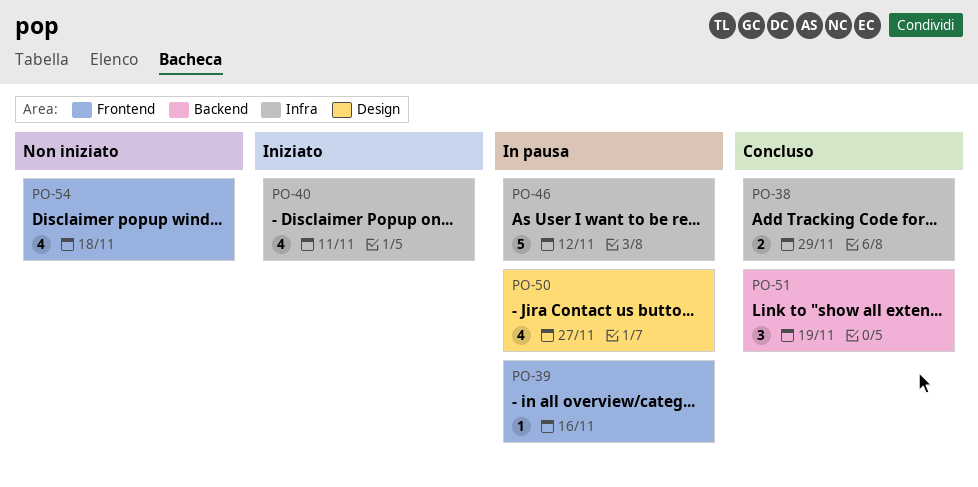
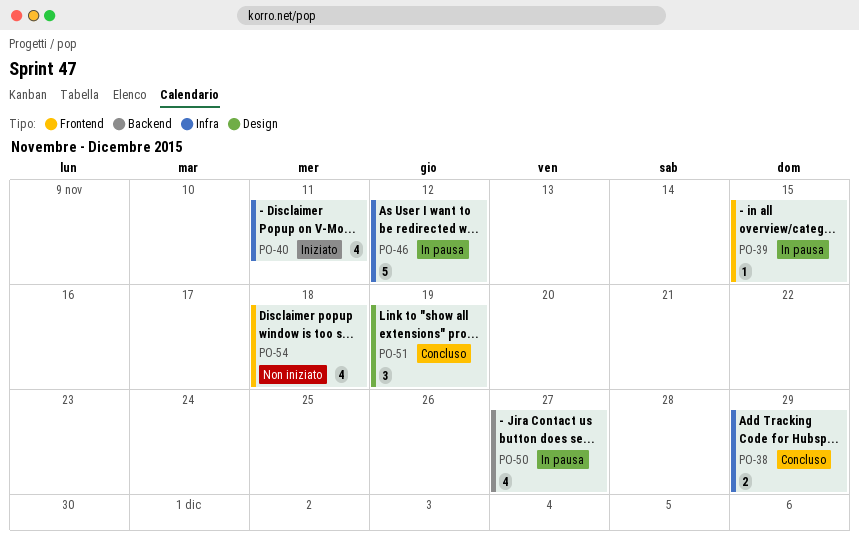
PO-39, due: Nov 16 -> Nov 15
PO-50, label: Design -> Backend
PO-51, label: Backend -> Design

